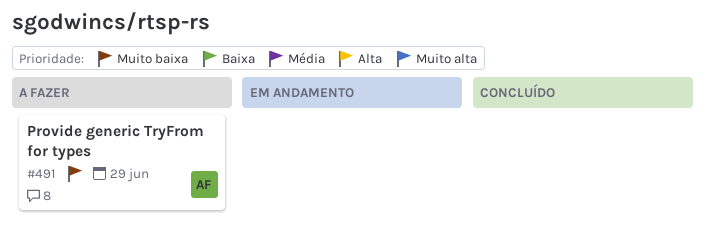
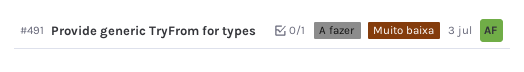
#491, due: Jun 29 -> Jul 3

